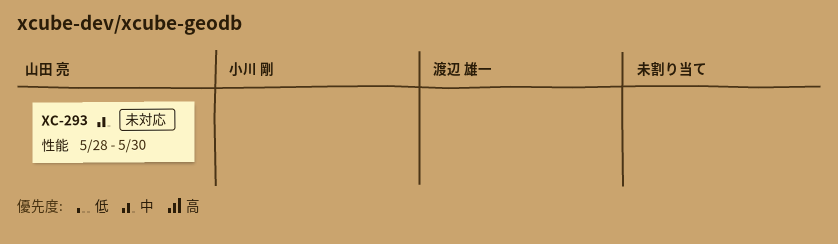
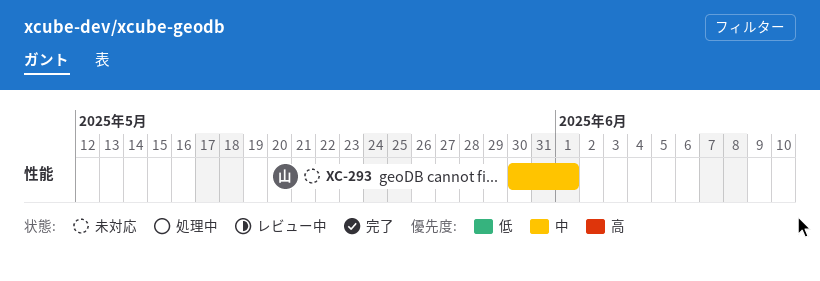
XC-293, start: May 28 -> May 30
XC-293, due: May 30 -> Jun 1

